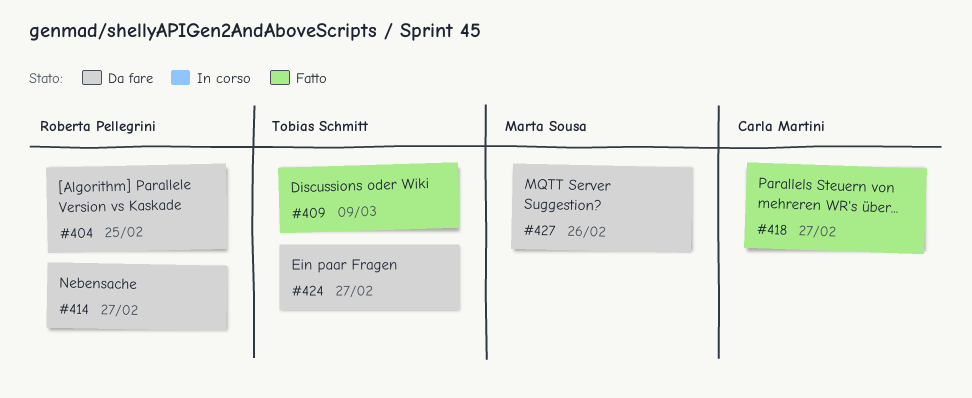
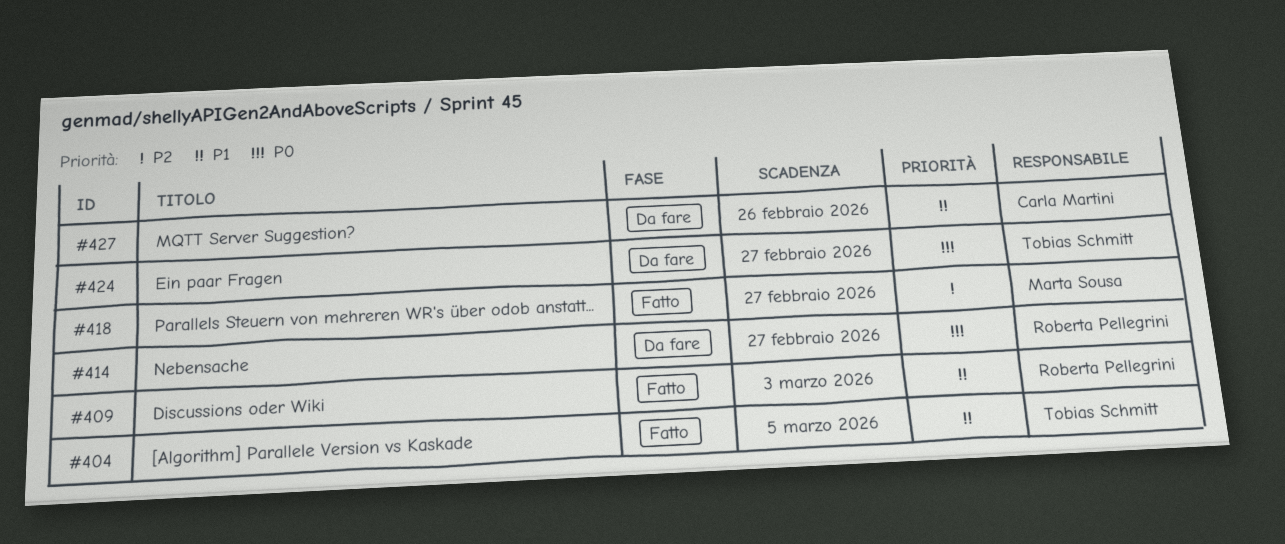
#404, status: Da fare -> Fatto
#404, owner: Roberta Pellegrini -> Tobias Schmitt
#404, due: Feb 25 -> Mar 5
#409, owner: Tobias Schmitt -> Roberta Pellegrini
#409, due: Mar 9 -> Mar 3
#418, owner: Carla Martini -> Marta Sousa
#427, owner: Marta Sousa -> Carla Martini

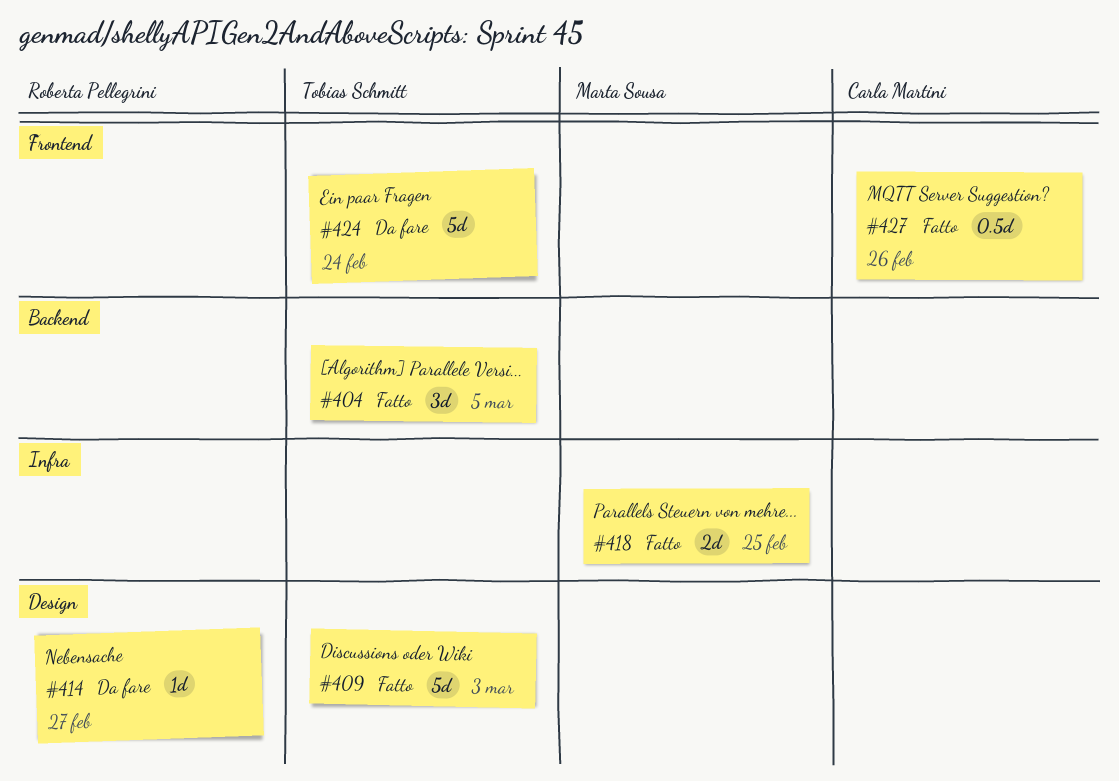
#409, owner: Roberta Pellegrini -> Tobias Schmitt
#418, due: Feb 27 -> Feb 25
#424, due: Feb 27 -> Feb 24
#427, status: Da fare -> Fatto

